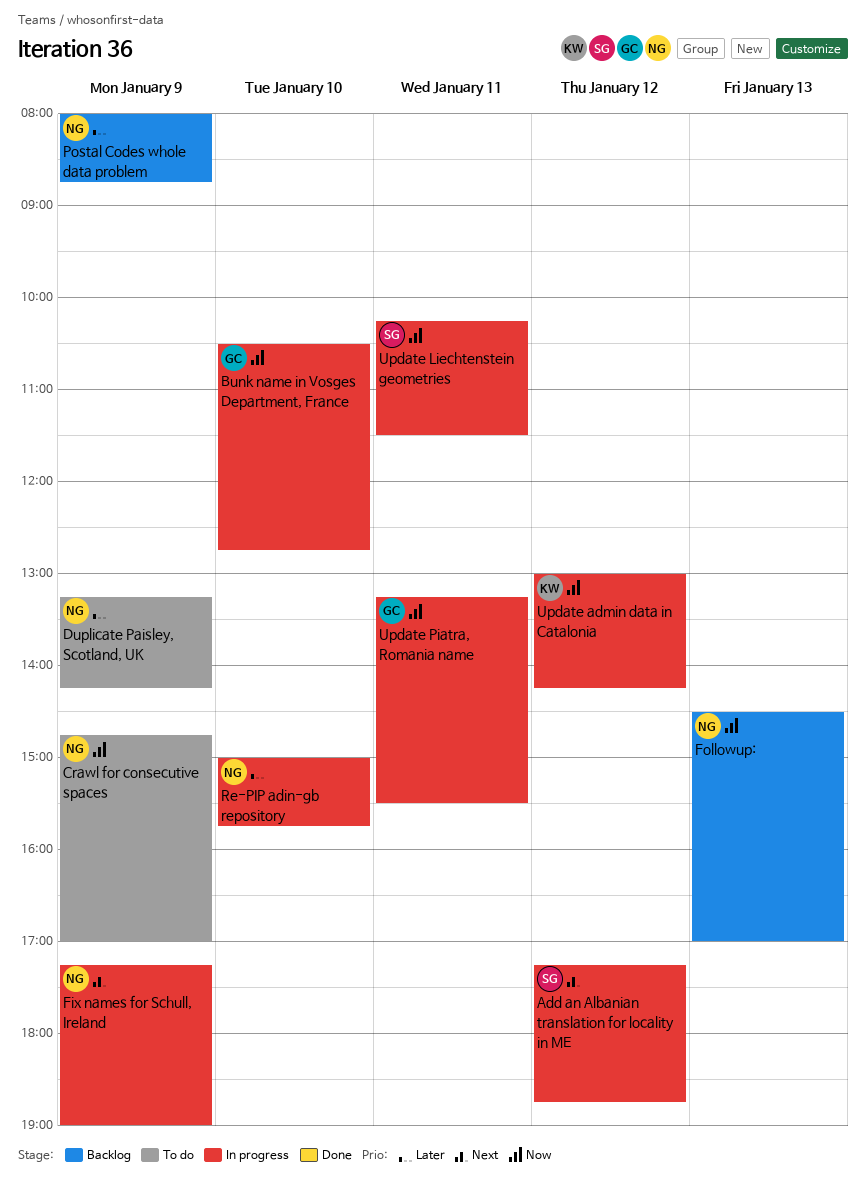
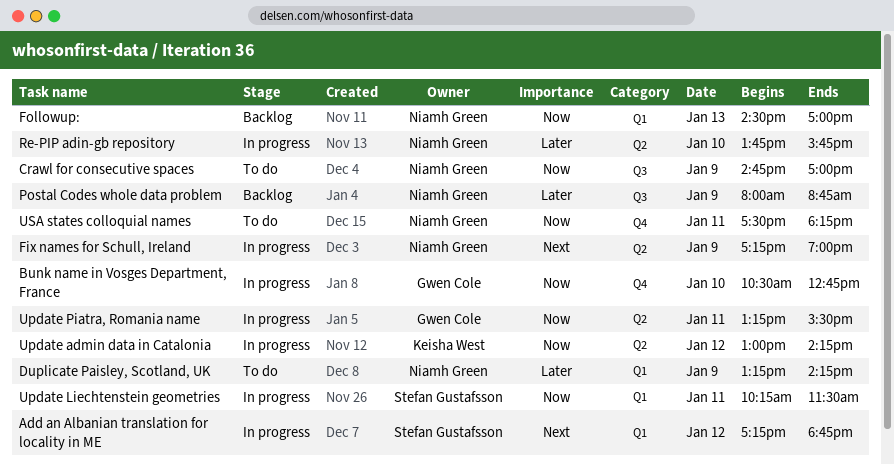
Re-PIP adin-gb repository, begins: 15:00 -> 13:45
USA states colloquial names: none -> present

